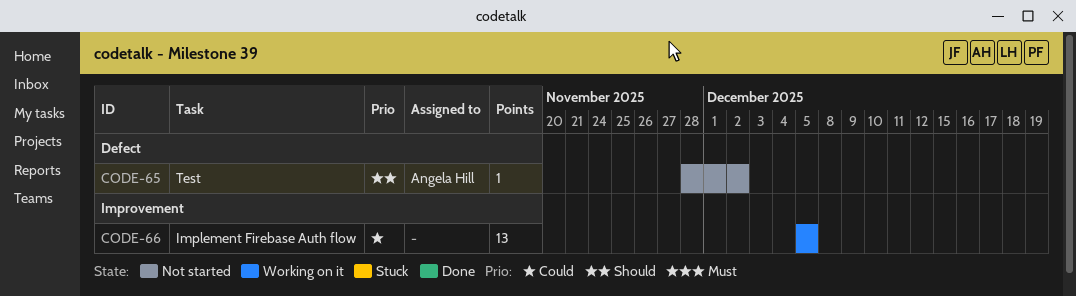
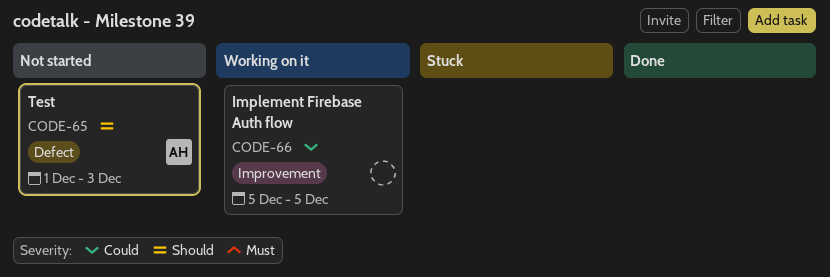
CODE-65, start: Nov 28 -> Dec 1
CODE-65, due: Dec 2 -> Dec 3

